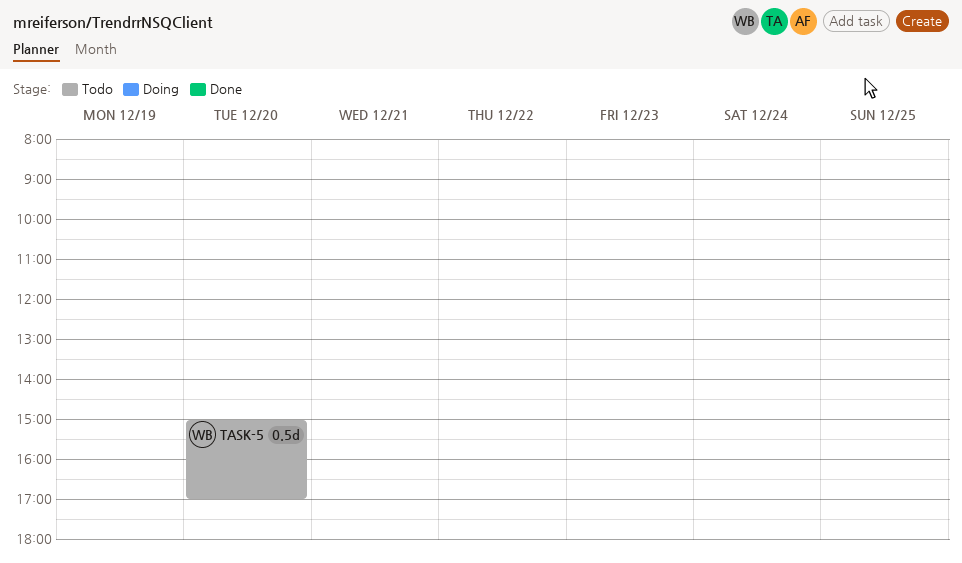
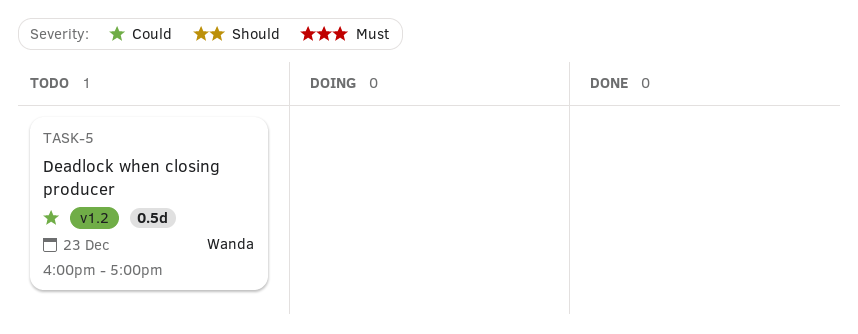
TASK-5, day: Dec 20 -> Dec 23
TASK-5, begins: 15:00 -> 16:00

